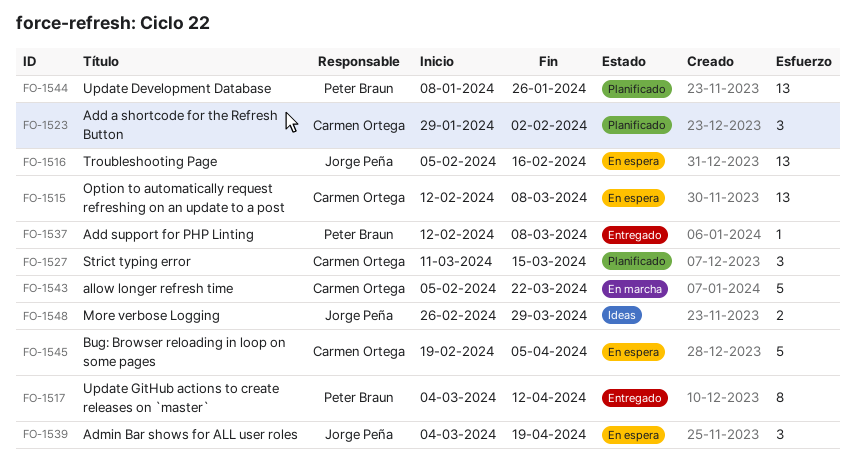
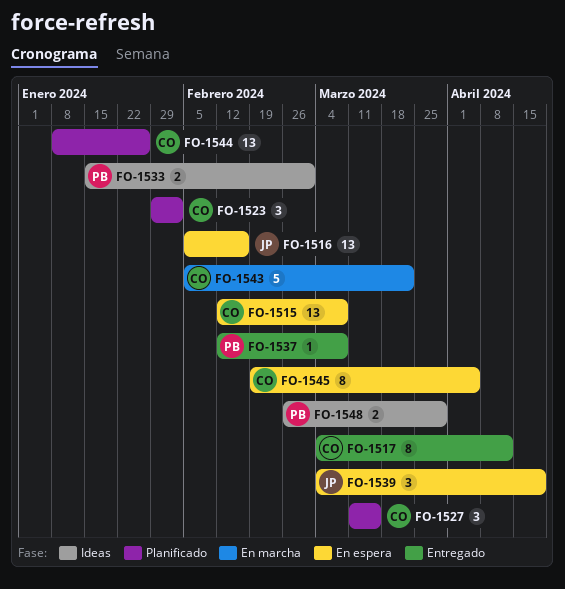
FO-1517, owner: Peter Braun -> Carmen Ortega
FO-1533: none -> present
FO-1544, owner: Peter Braun -> Carmen Ortega
FO-1545, estimate: 5 -> 8
FO-1548, owner: Jorge Peña -> Peter Braun

